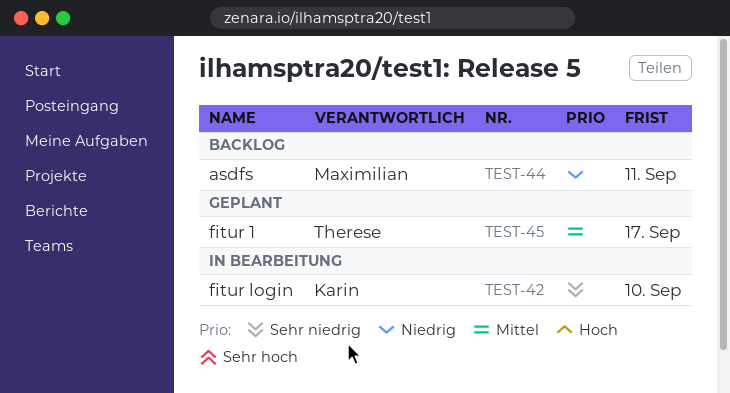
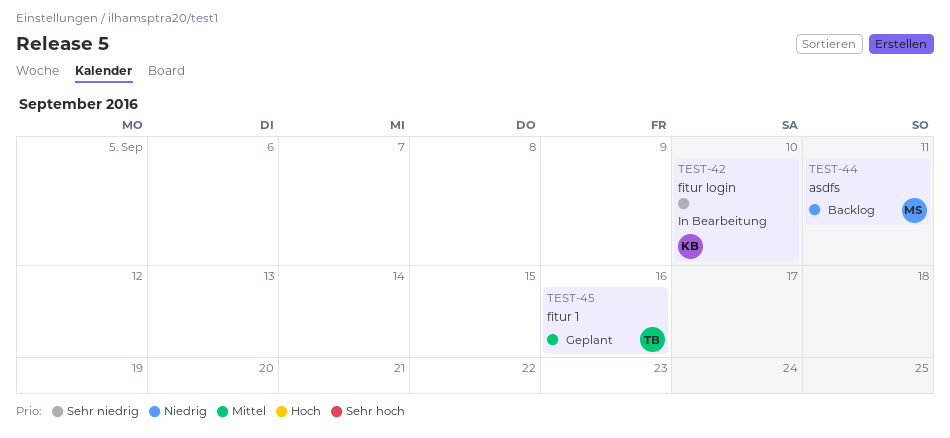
TEST-45, due: Sep 17 -> Sep 16

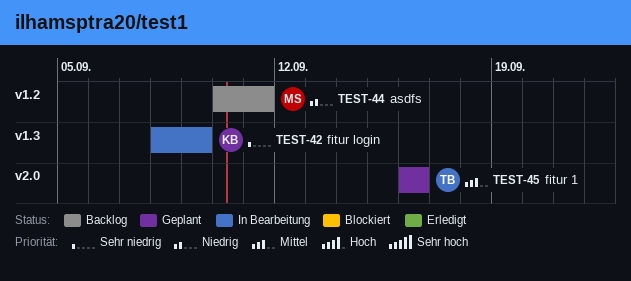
TEST-42, due: Sep 10 -> Sep 9

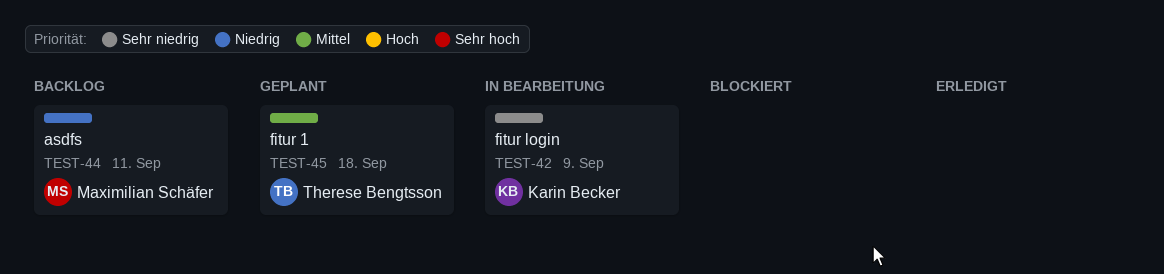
TEST-45, due: Sep 16 -> Sep 18

